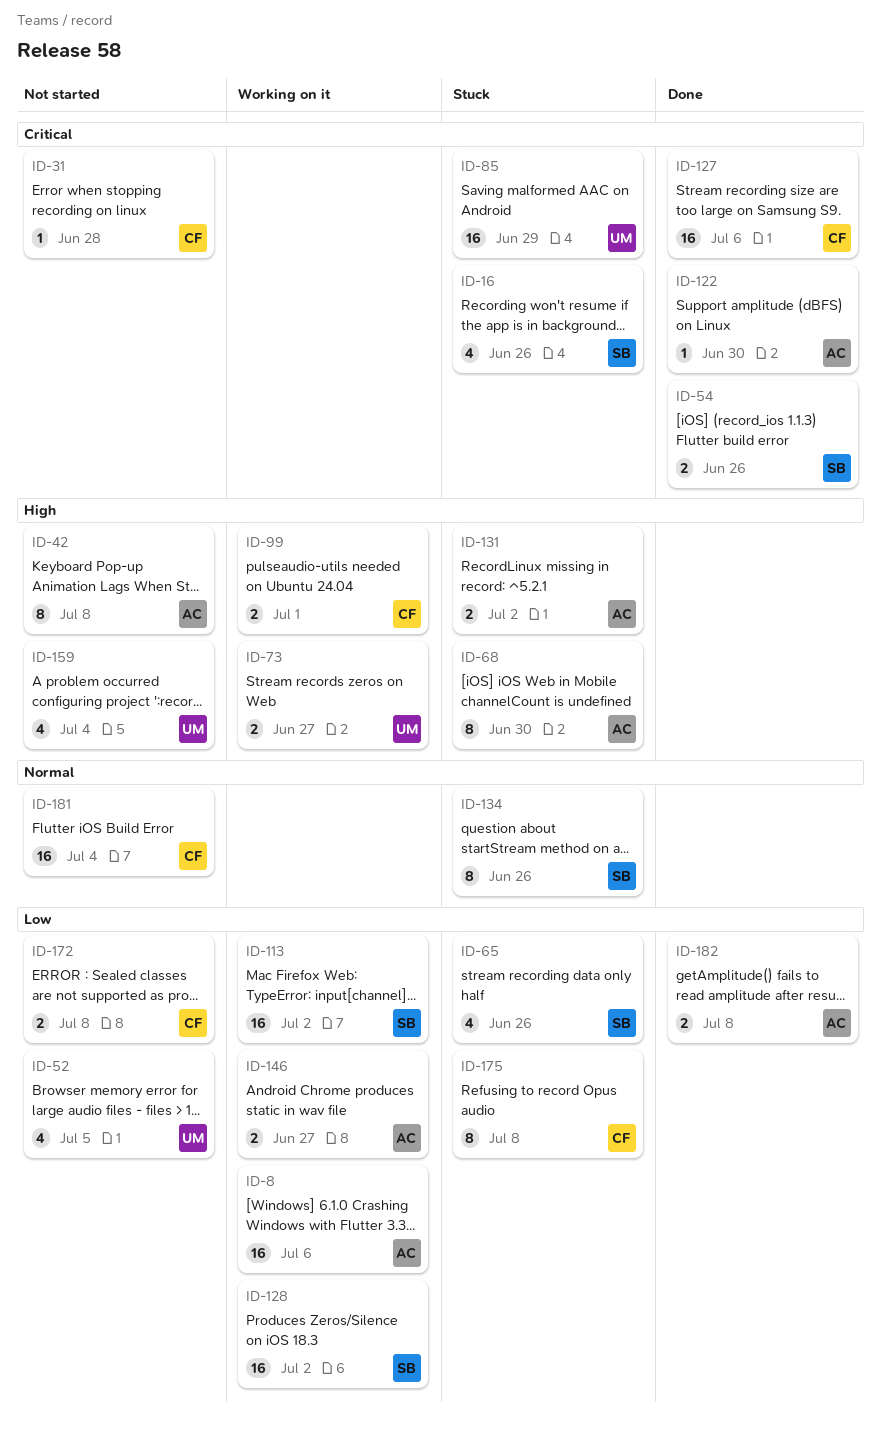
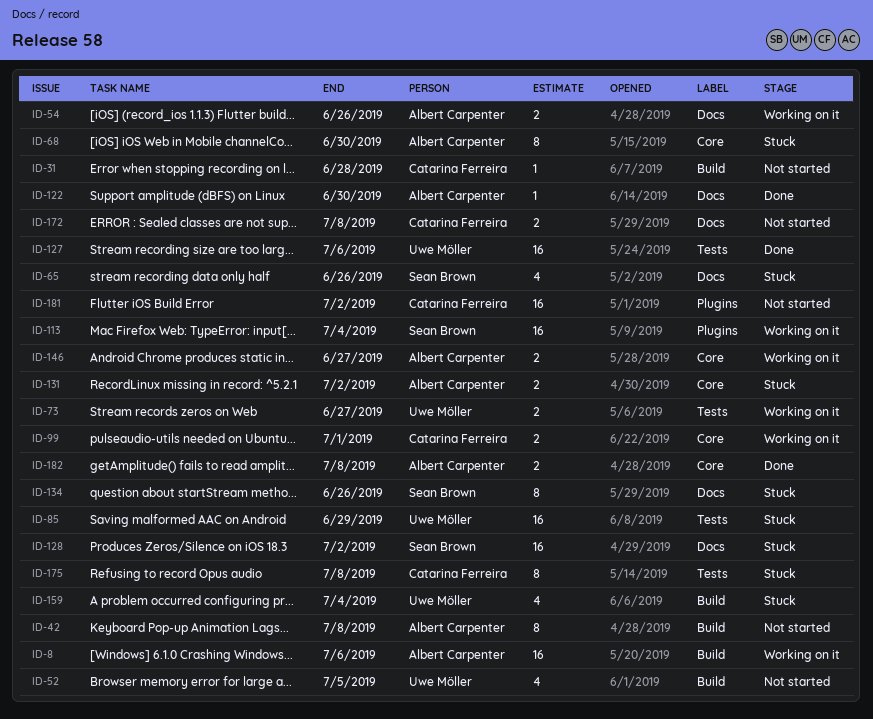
ID-16: present -> none
ID-54, status: Done -> Working on it
ID-54, owner: Sean Brown -> Albert Carpenter
ID-113, due: Jul 2 -> Jul 4
ID-127, owner: Catarina Ferreira -> Uwe Möller
ID-128, status: Working on it -> Stuck
ID-159, status: Not started -> Stuck
ID-181, due: Jul 4 -> Jul 2

